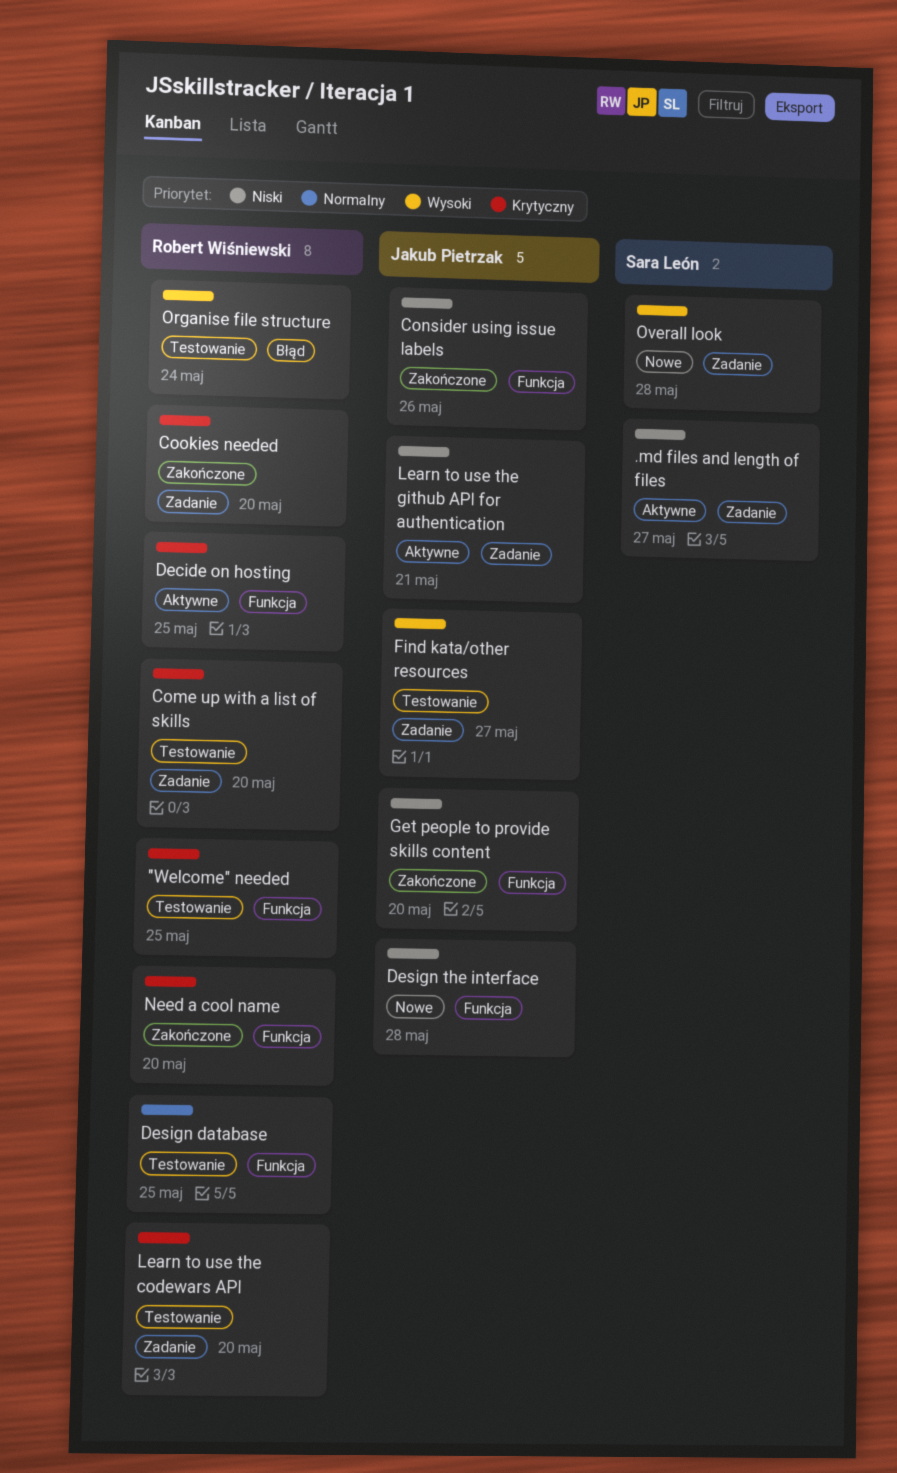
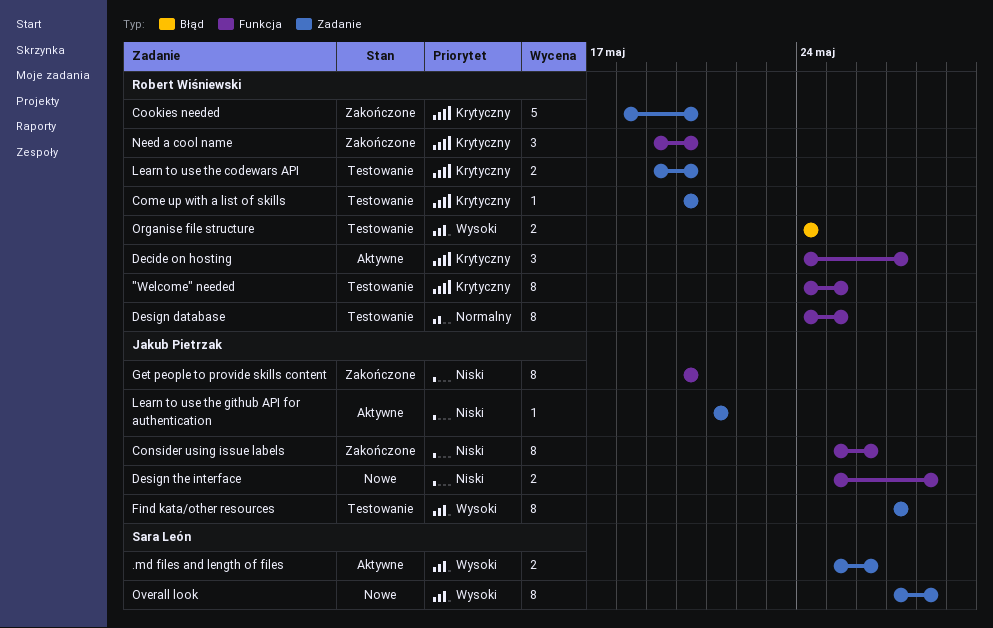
.md files and length of files, priority: Niski -> Wysoki
.md files and length of files, due: May 27 -> May 26
Decide on hosting, due: May 25 -> May 27

